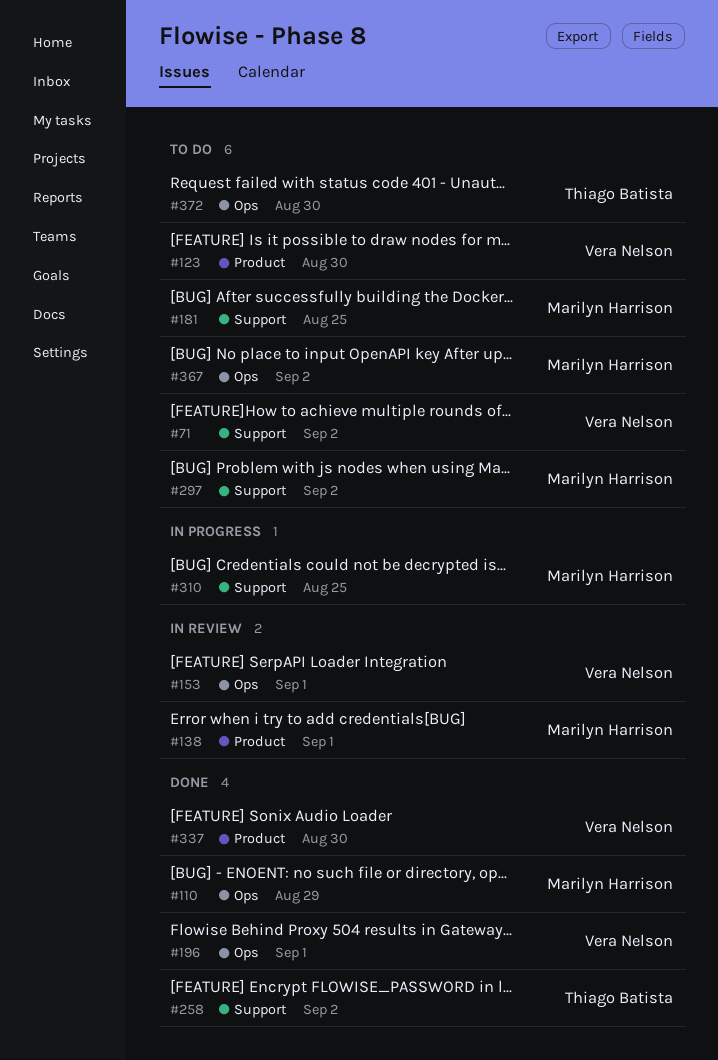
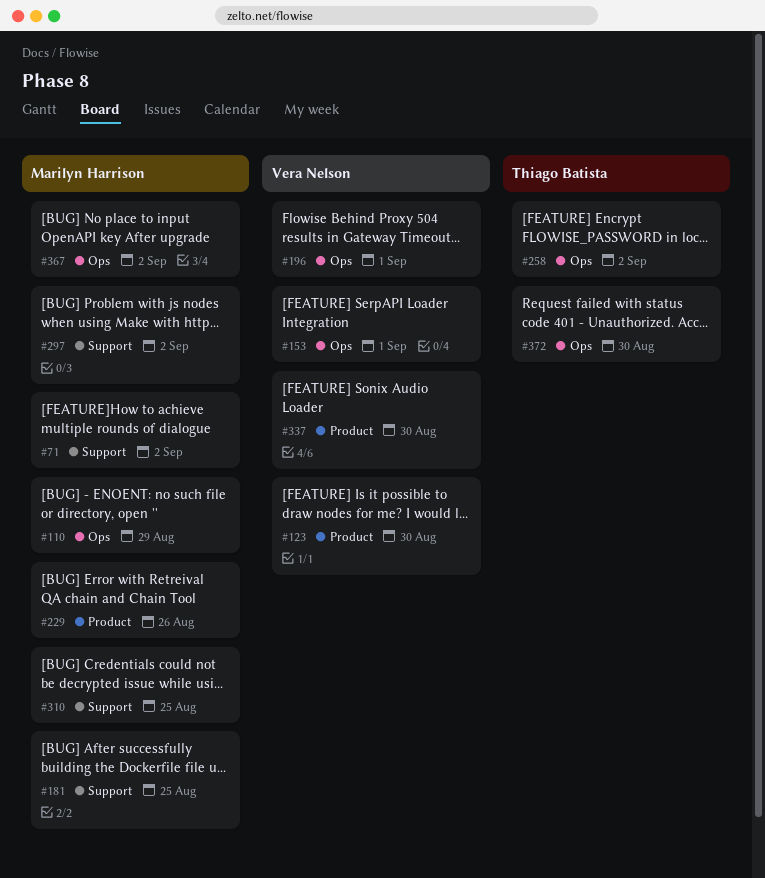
#71, owner: Vera Nelson -> Marilyn Harrison
#138: present -> none
#229: none -> present
#258, label: Support -> Ops

